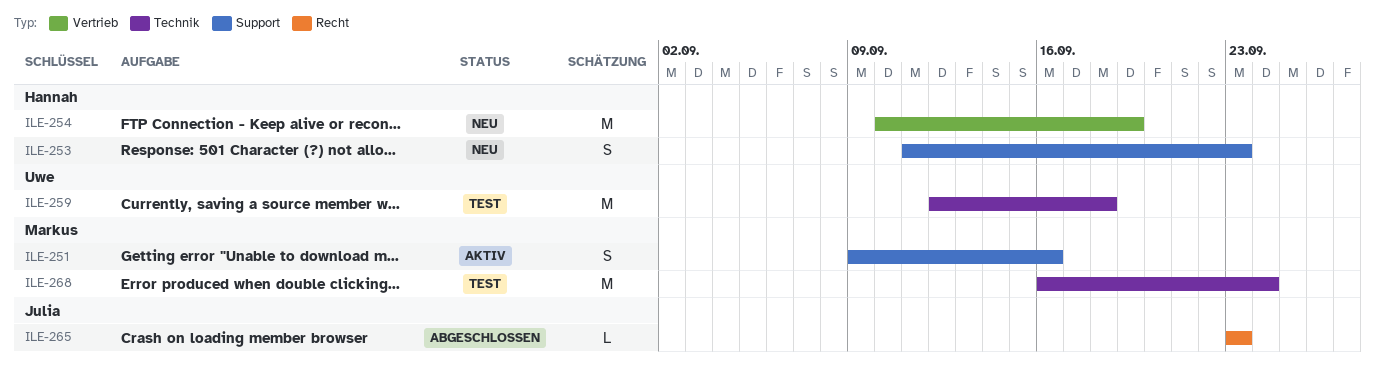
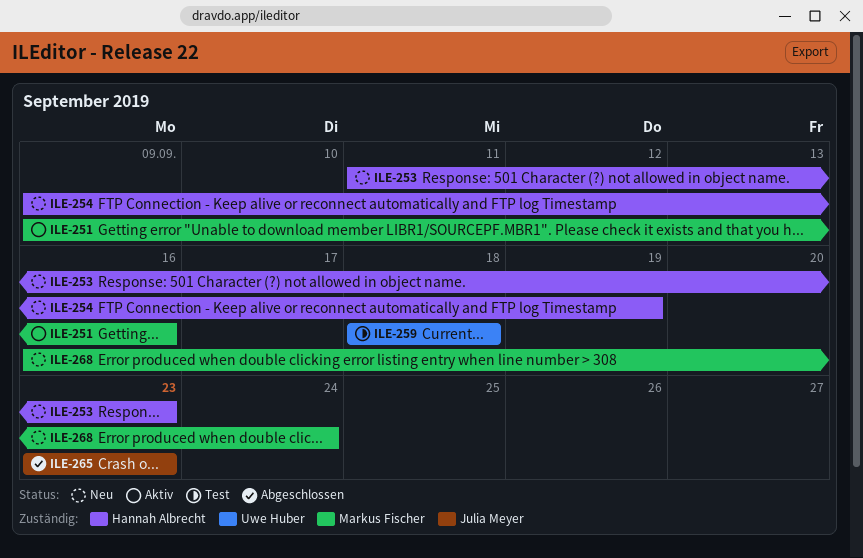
ILE-254, start: Sep 10 -> Sep 9
ILE-259, start: Sep 12 -> Sep 18
ILE-268, status: Test -> Neu

